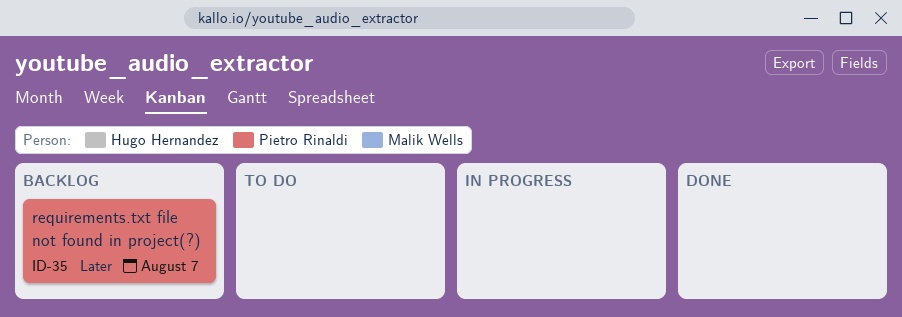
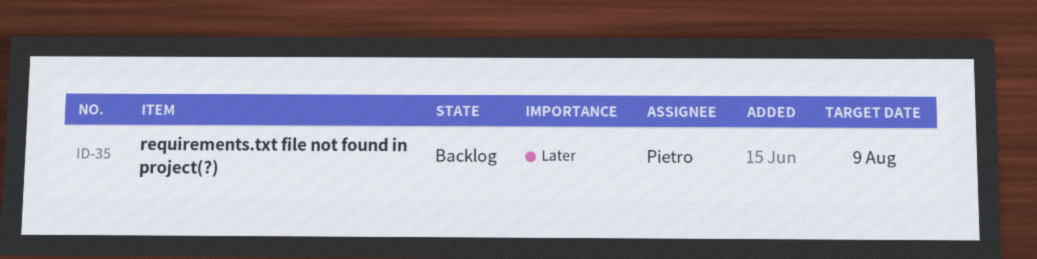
ID-35, due: Aug 7 -> Aug 9

